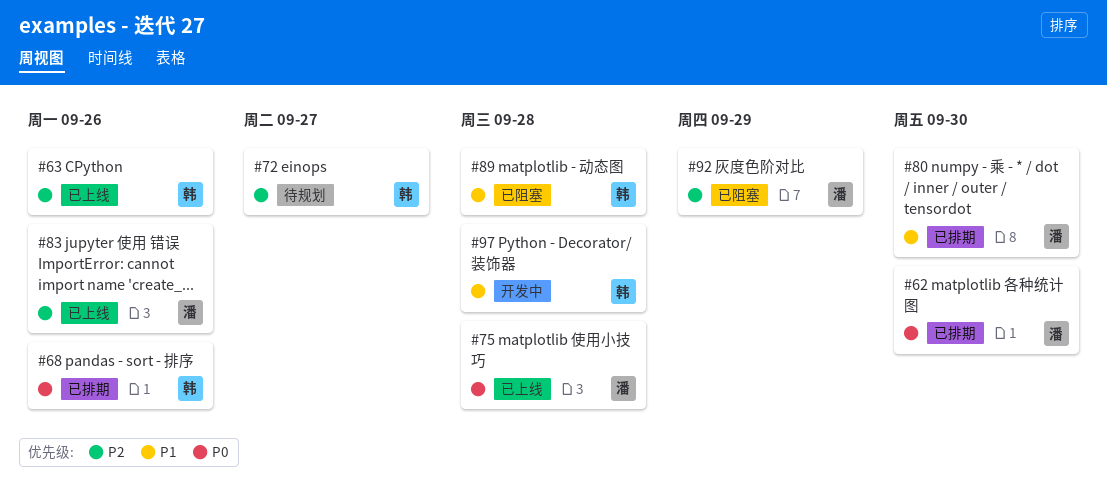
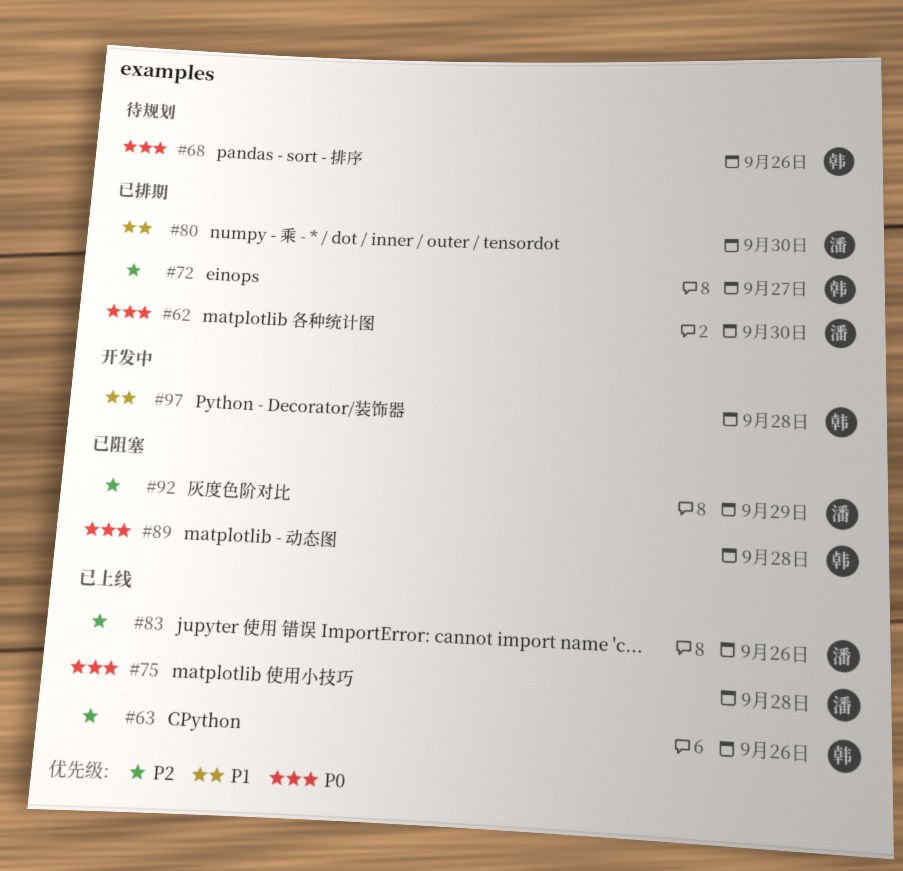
#68, status: 已排期 -> 待规划
#72, status: 待规划 -> 已排期
#89, priority: P1 -> P0

